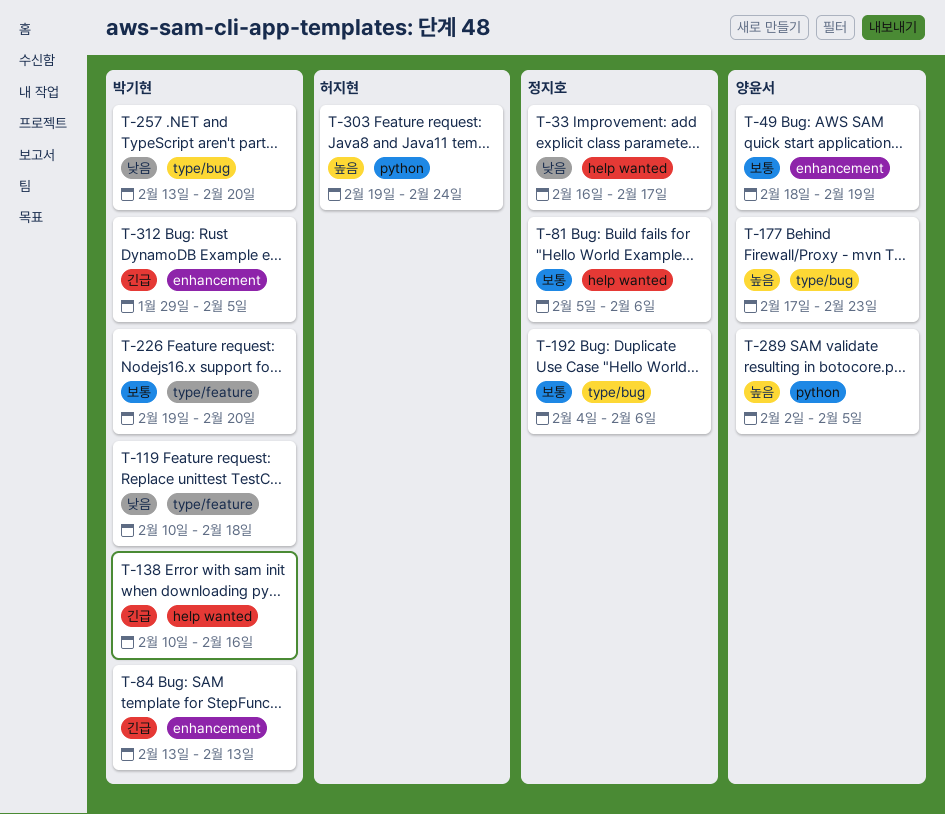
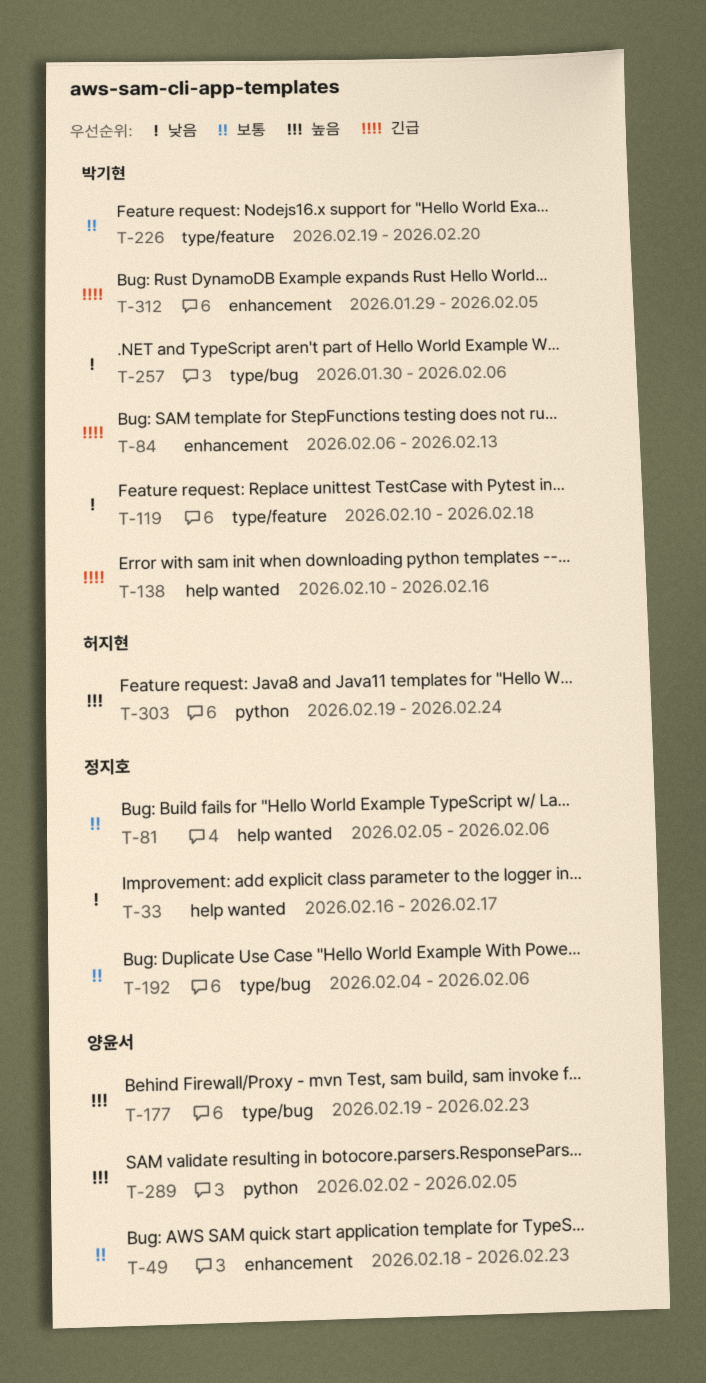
T-49, due: Feb 19 -> Feb 23
T-84, start: Feb 13 -> Feb 6
T-177, start: Feb 17 -> Feb 19
T-257, start: Feb 13 -> Jan 30
T-257, due: Feb 20 -> Feb 6

